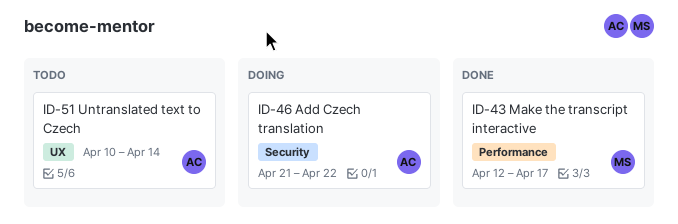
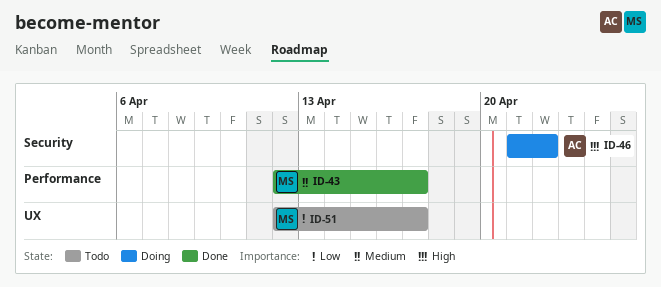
ID-51, owner: AC -> MS
ID-51, start: Apr 10 -> Apr 12
ID-51, due: Apr 14 -> Apr 17

